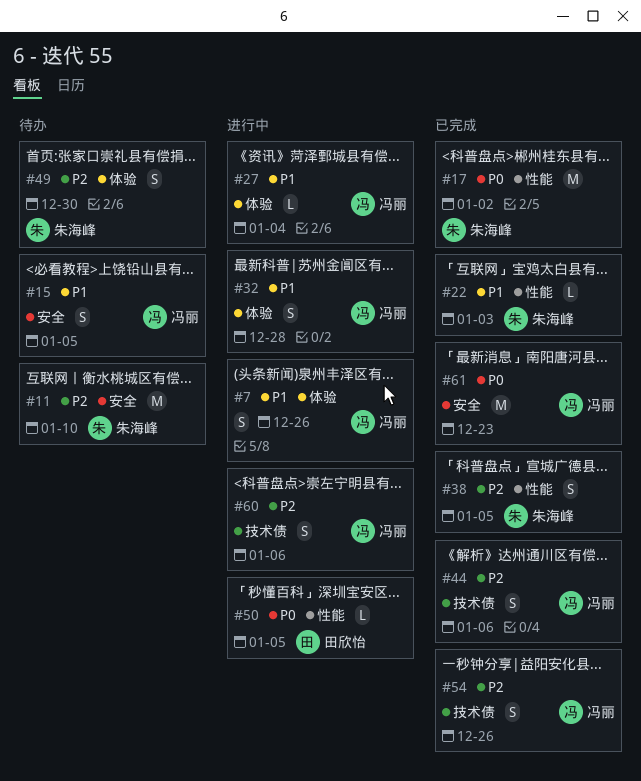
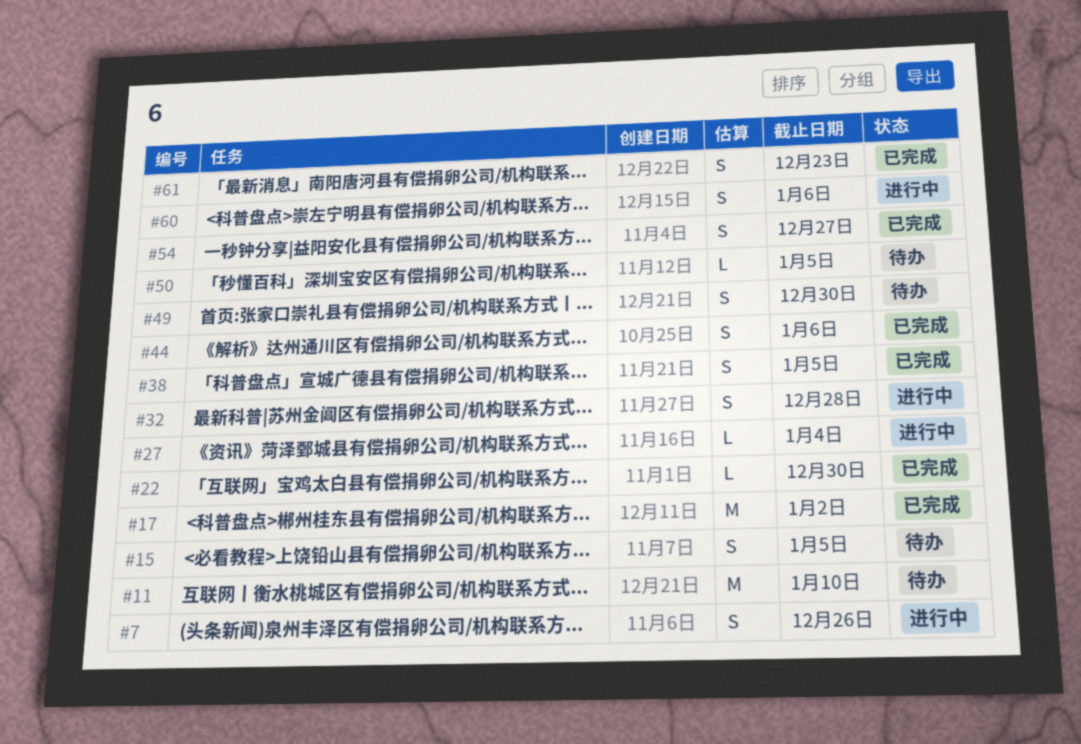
#22, due: Jan 3 -> Dec 30
#50, status: 进行中 -> 待办
#54, due: Dec 26 -> Dec 27
#61, estimate: M -> S

